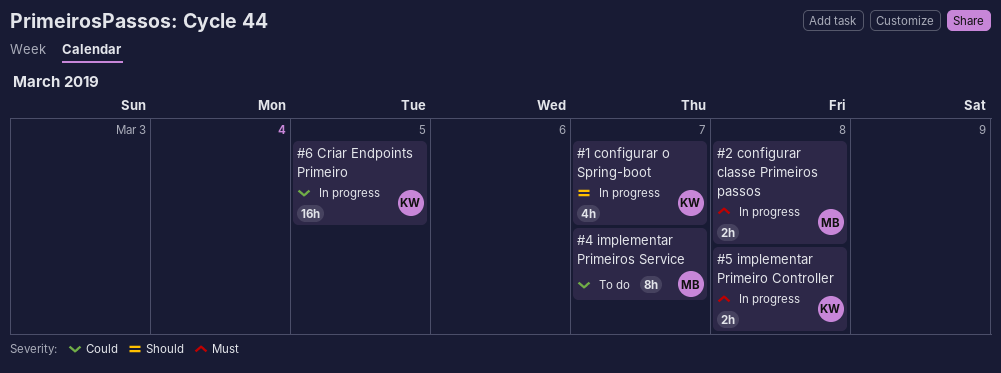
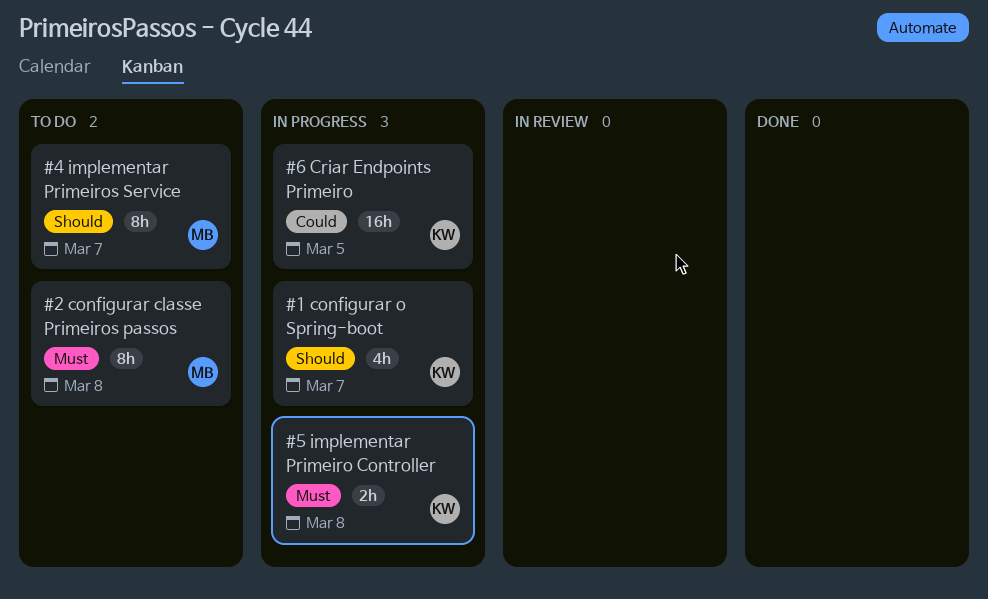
#2 configurar classe Primeiros passos, status: In progress -> To do
#2 configurar classe Primeiros passos, estimate: 2h -> 8h
#4 implementar Primeiros Service, priority: Could -> Should

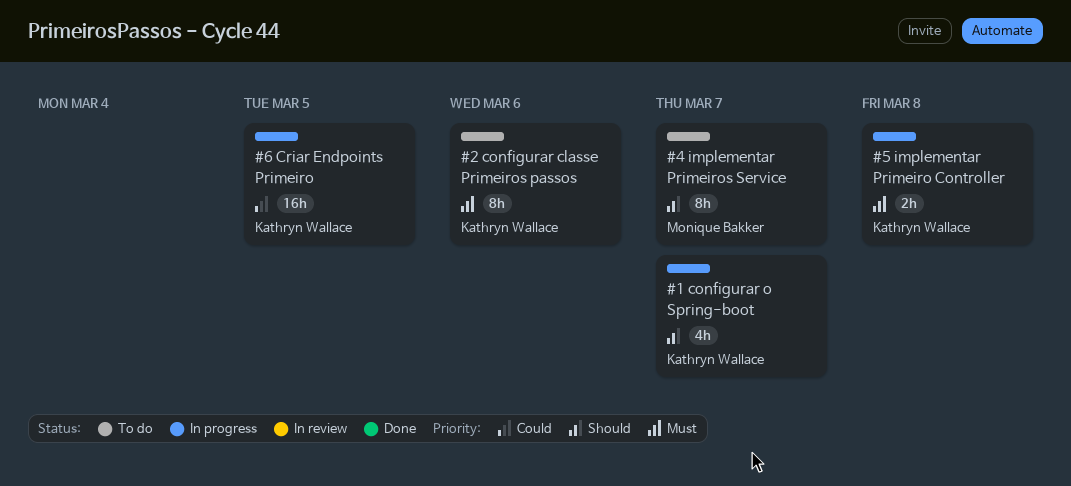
#2 configurar classe Primeiros passos, owner: Monique Bakker -> Kathryn Wallace
#2 configurar classe Primeiros passos, due: Mar 8 -> Mar 6

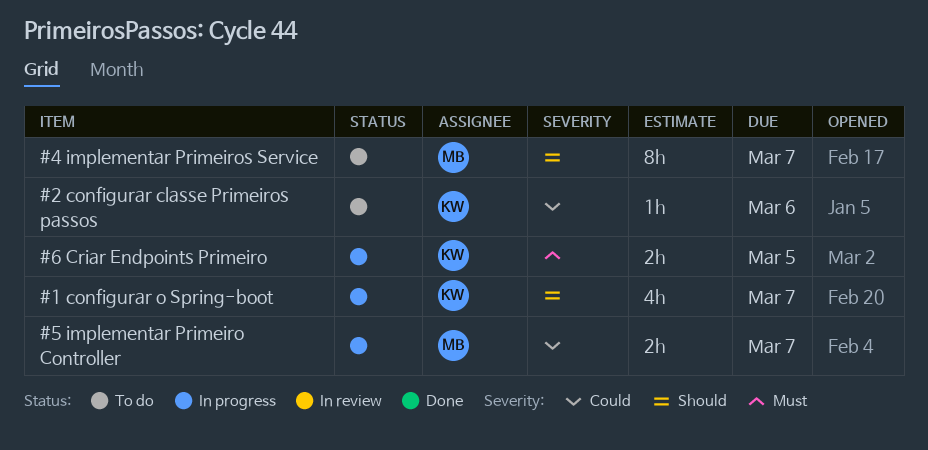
#2 configurar classe Primeiros passos, priority: Must -> Could
#2 configurar classe Primeiros passos, estimate: 8h -> 1h
#5 implementar Primeiro Controller, owner: Kathryn Wallace -> Monique Bakker
#5 implementar Primeiro Controller, priority: Must -> Could
#5 implementar Primeiro Controller, due: Mar 8 -> Mar 7
#6 Criar Endpoints Primeiro, priority: Could -> Must
#6 Criar Endpoints Primeiro, estimate: 16h -> 2h

